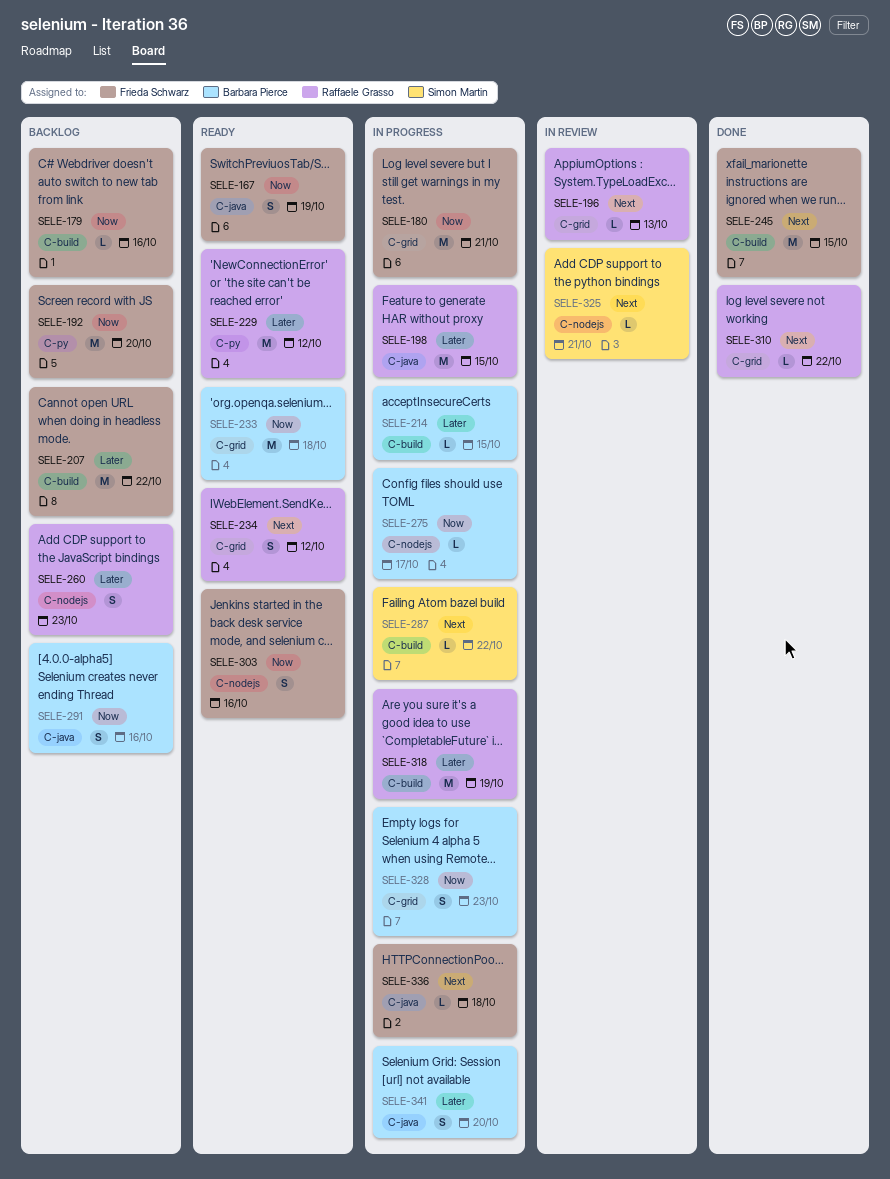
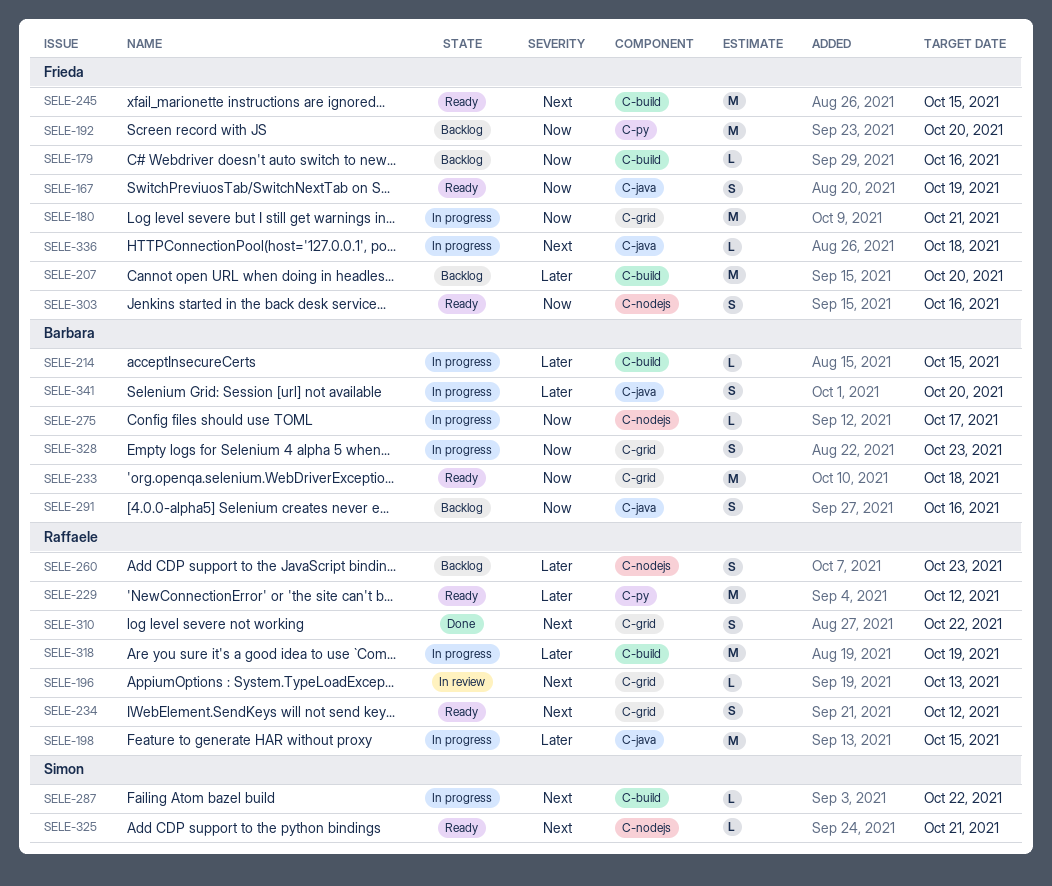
SELE-207, due: Oct 22 -> Oct 20
SELE-245, status: Done -> Ready
SELE-310, estimate: L -> S
SELE-325, status: In review -> Ready

